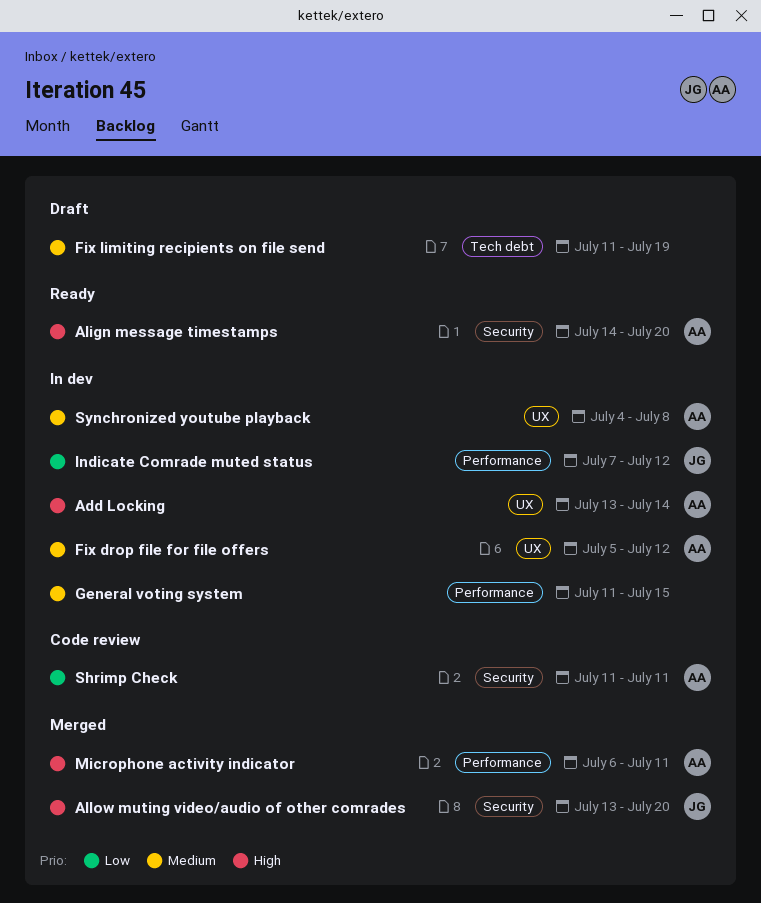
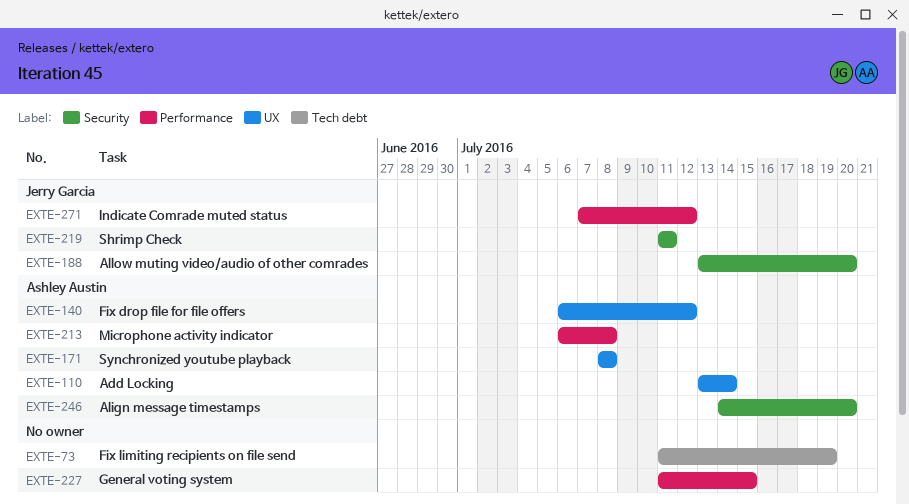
Fix drop file for file offers, start: Jul 5 -> Jul 6
Microphone activity indicator, due: Jul 11 -> Jul 8
Shrimp Check, owner: Ashley Austin -> Jerry Garcia
Synchronized youtube playback, start: Jul 4 -> Jul 8

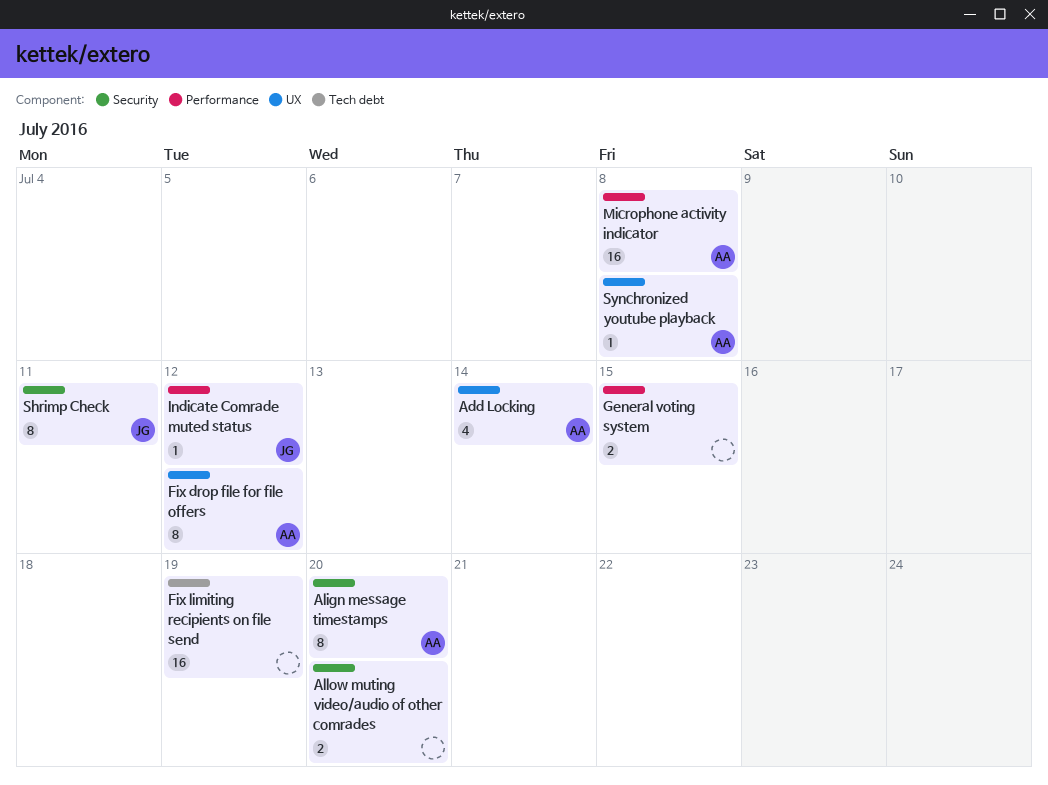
Allow muting video/audio of other comrades, owner: Jerry Garcia -> none

